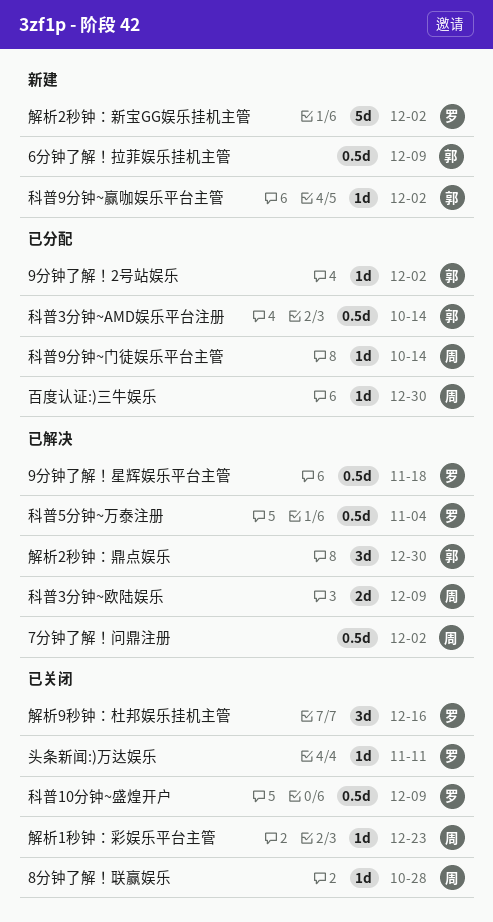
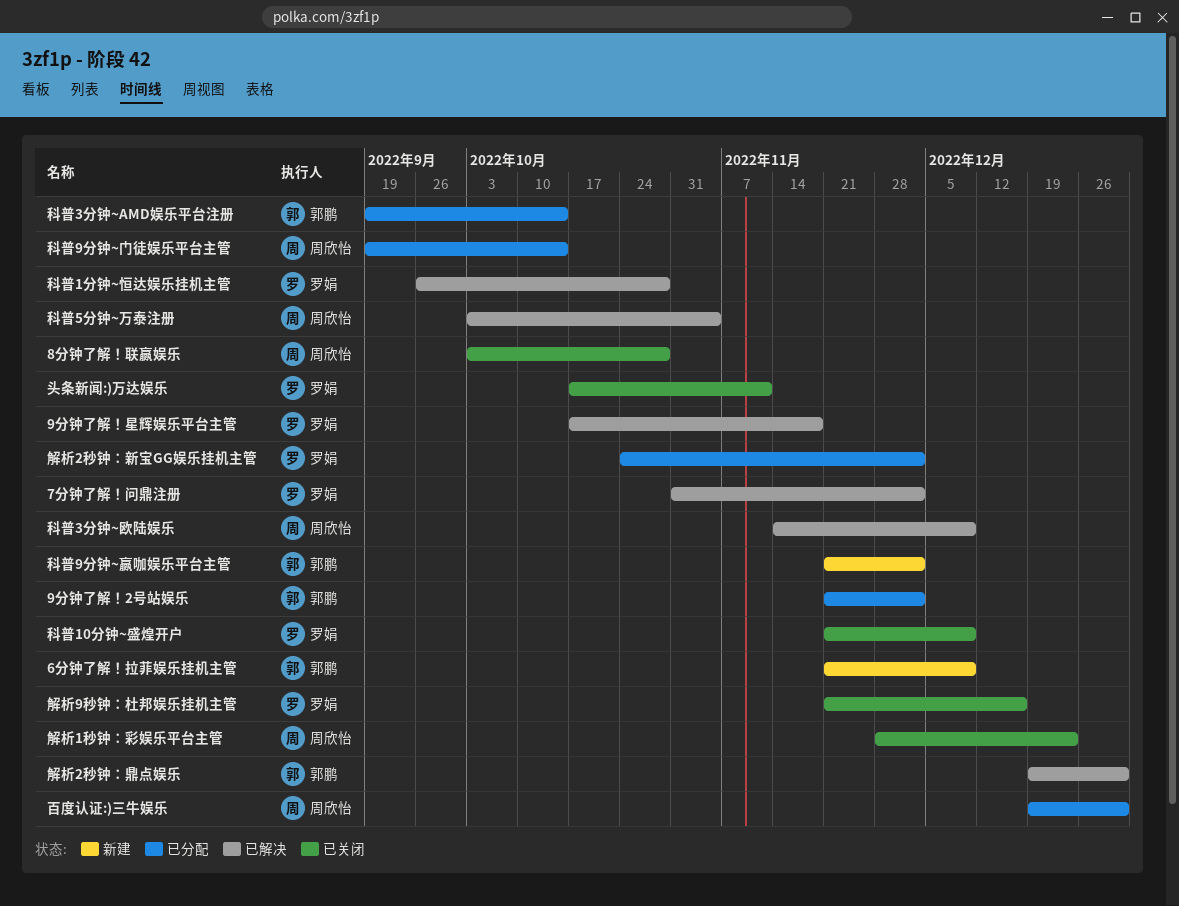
7分钟了解！问鼎注册, owner: 周欣怡 -> 罗娟
科普1分钟~恒达娱乐挂机主管: none -> present
科普5分钟~万泰注册, owner: 罗娟 -> 周欣怡
解析2秒钟：新宝GG娱乐挂机主管, status: 新建 -> 已分配

